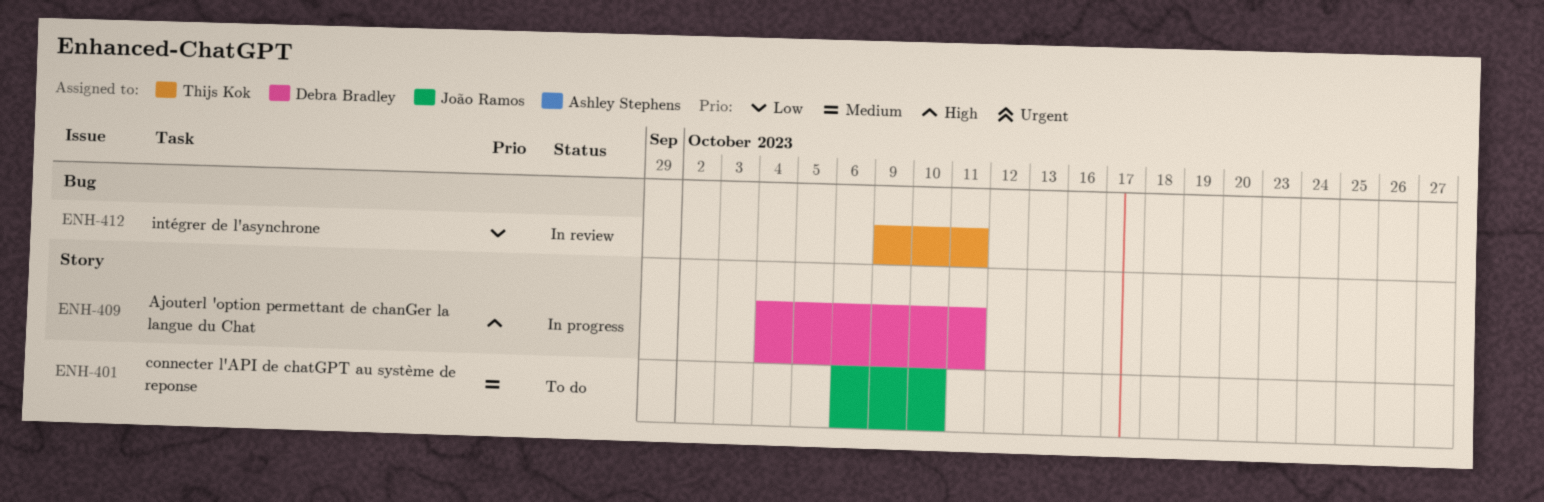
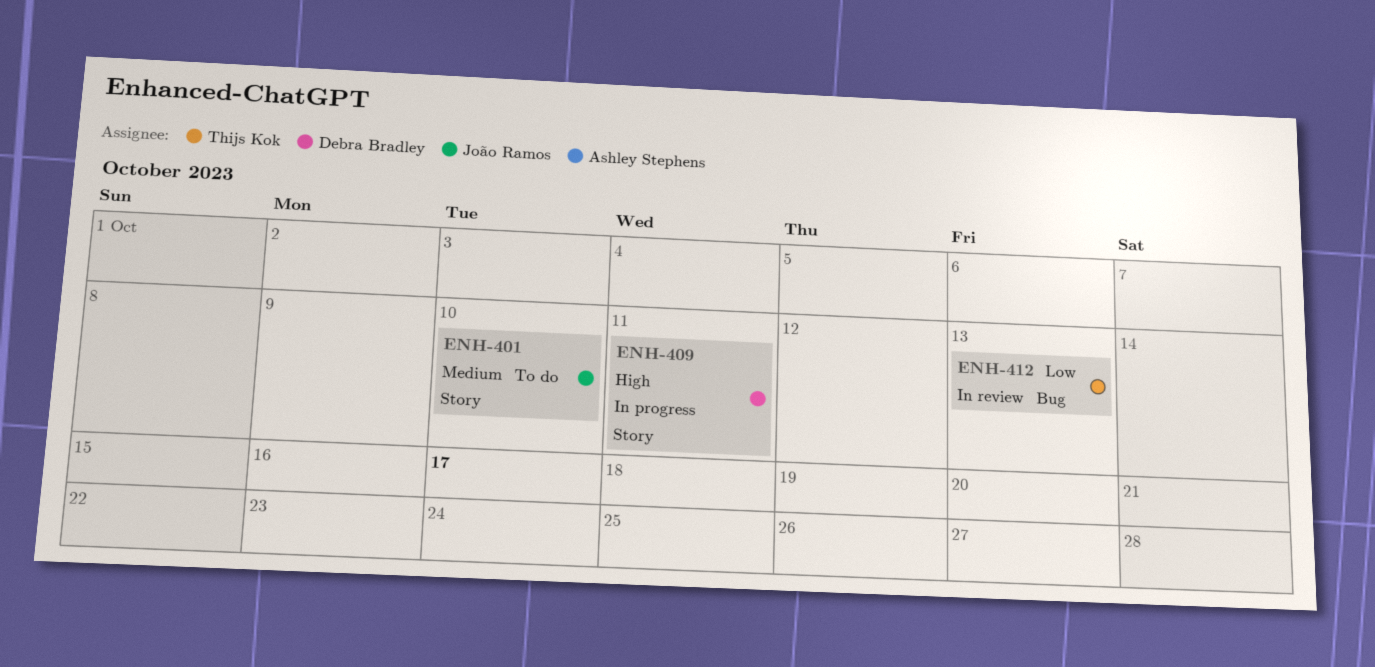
ENH-412, due: Oct 11 -> Oct 13

